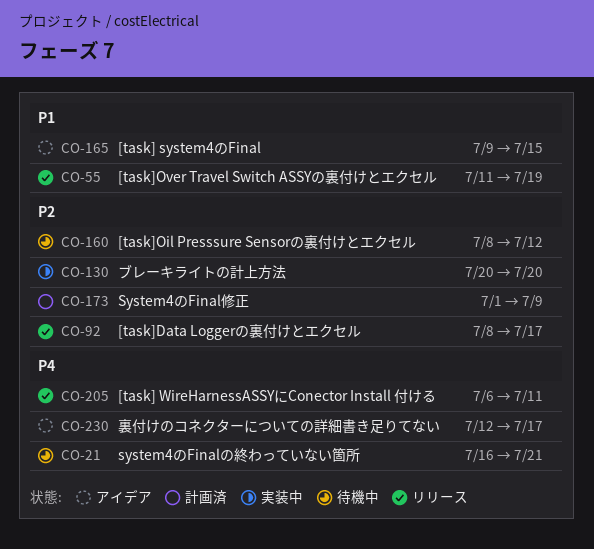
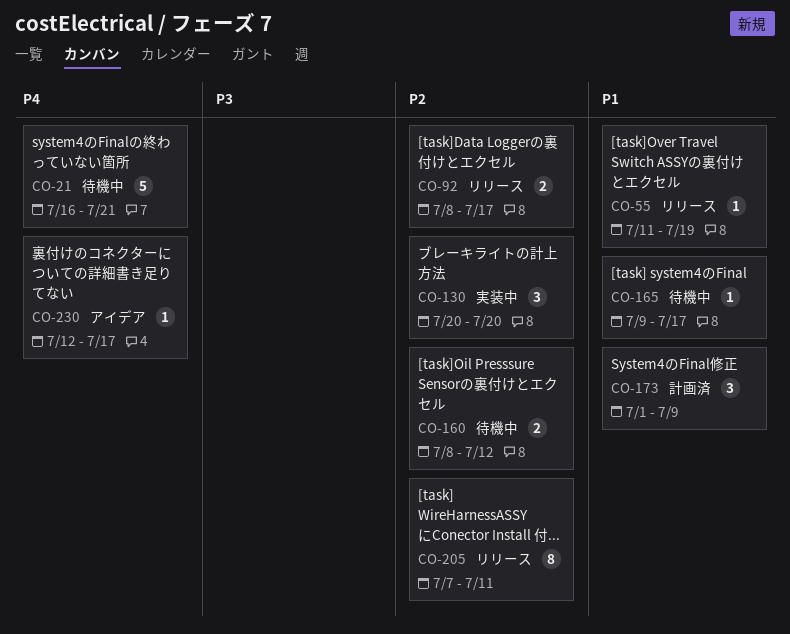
CO-165, status: アイデア -> 待機中
CO-165, due: Jul 15 -> Jul 17
CO-173, priority: P2 -> P1
CO-205, priority: P4 -> P2
CO-205, start: Jul 6 -> Jul 7

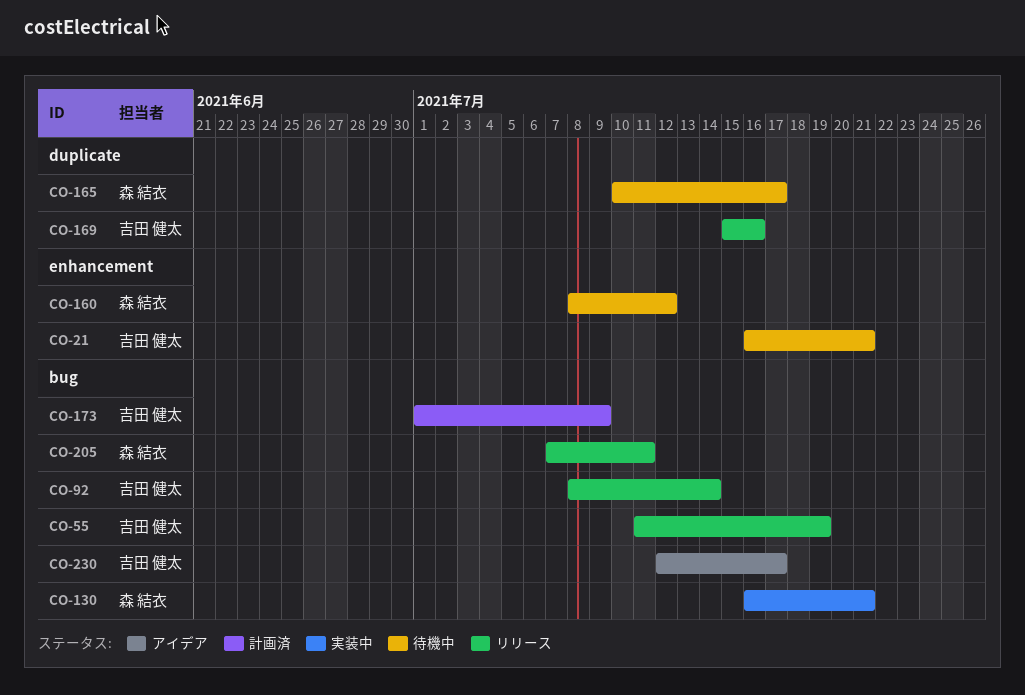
CO-92, due: Jul 17 -> Jul 14
CO-130, start: Jul 20 -> Jul 16
CO-130, due: Jul 20 -> Jul 21
CO-165, start: Jul 9 -> Jul 10
CO-169: none -> present

